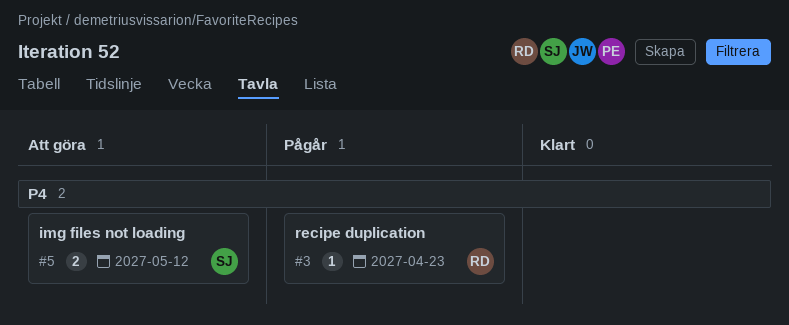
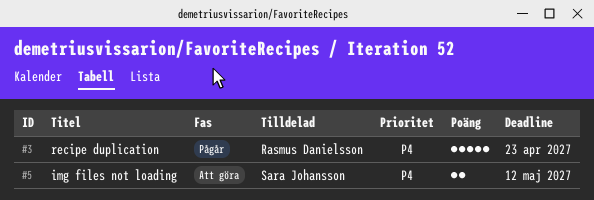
#3, estimate: 1 -> 5

